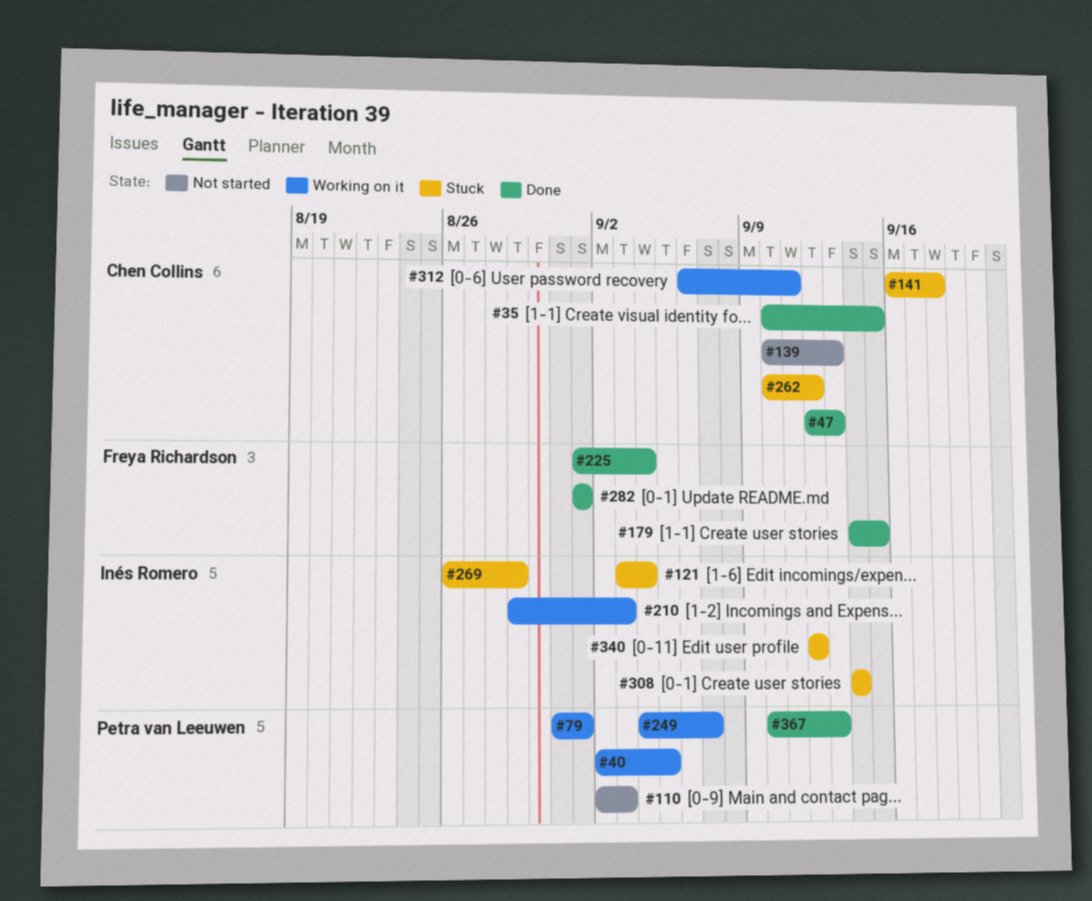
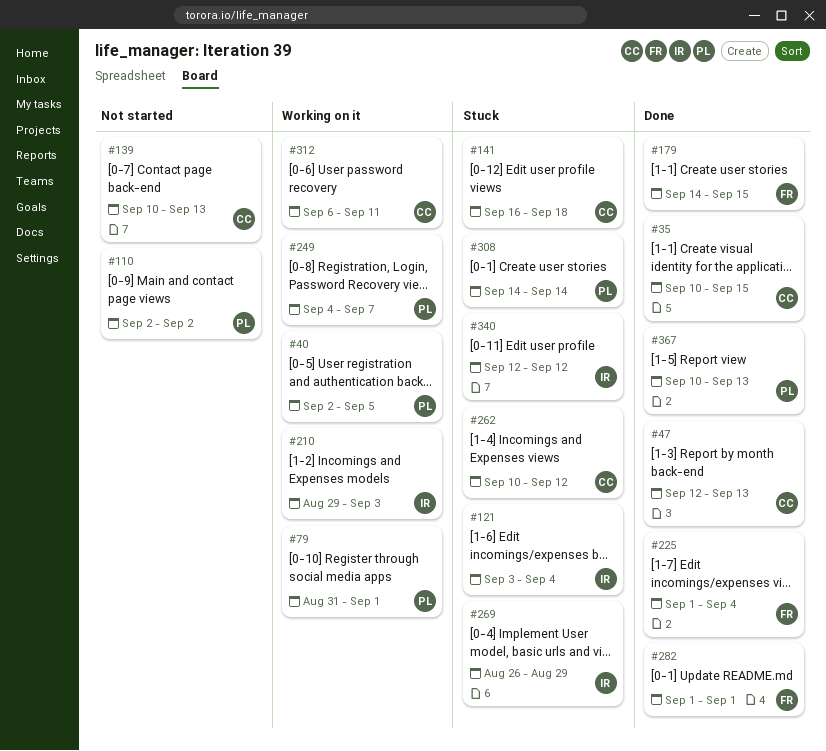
#110, due: Sep 3 -> Sep 2
#308, owner: Inés Romero -> Petra van Leeuwen

